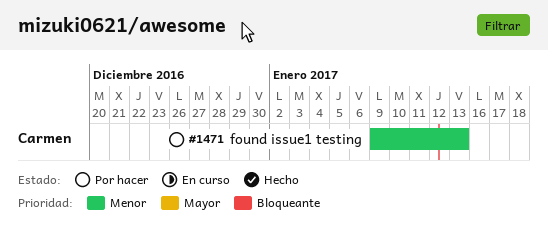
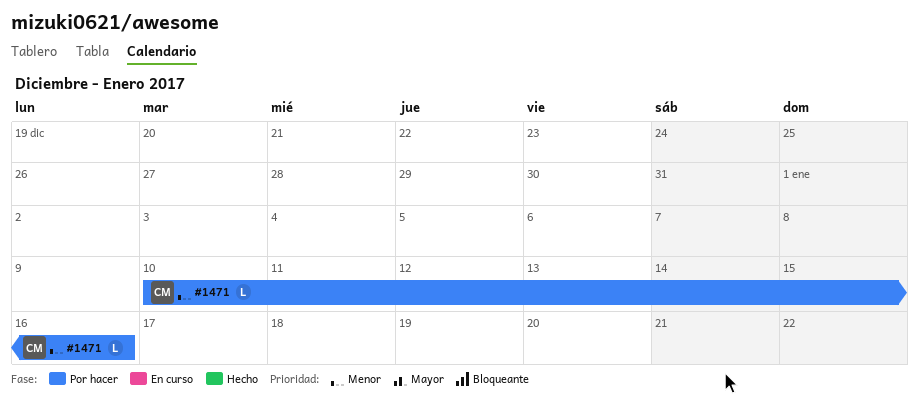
#1471, start: Jan 9 -> Jan 10
#1471, due: Jan 13 -> Jan 16

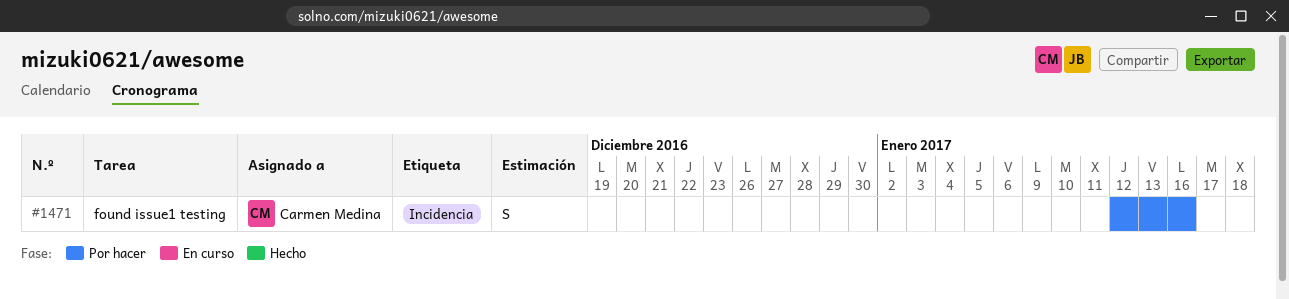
#1471, estimate: L -> S
#1471, start: Jan 10 -> Jan 12

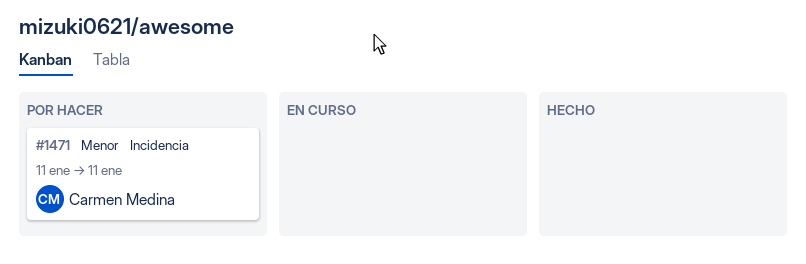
#1471, start: Jan 12 -> Jan 11
#1471, due: Jan 16 -> Jan 11

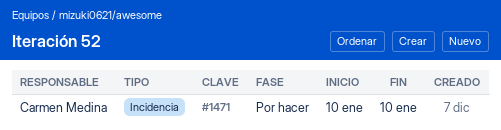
#1471, start: Jan 11 -> Jan 10
#1471, due: Jan 11 -> Jan 10

